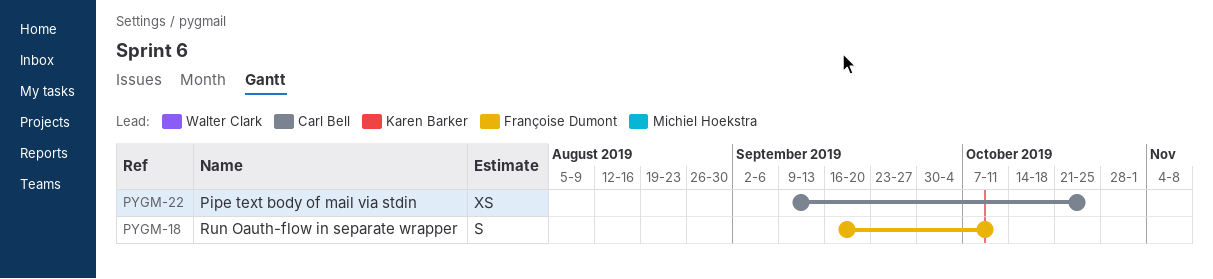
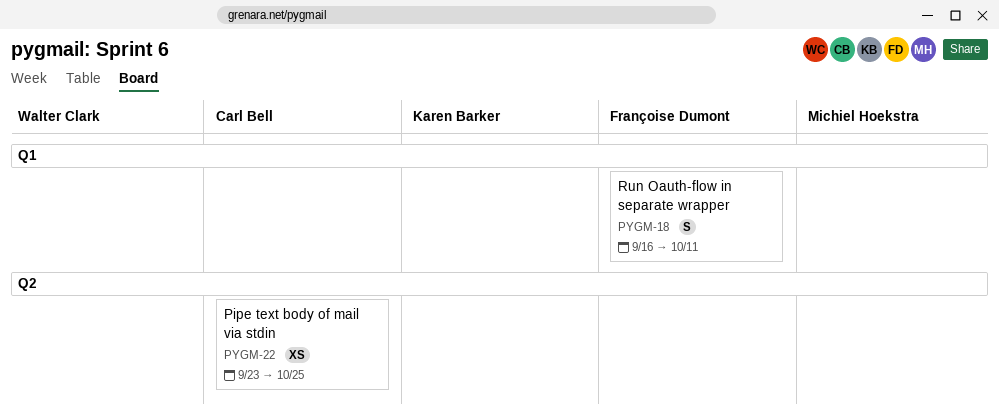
PYGM-22, start: Sep 9 -> Sep 23

